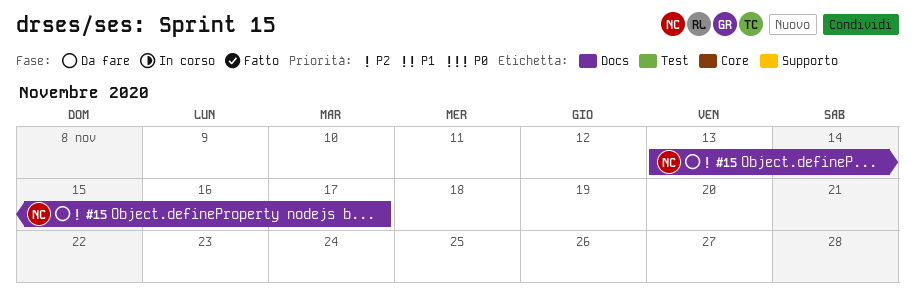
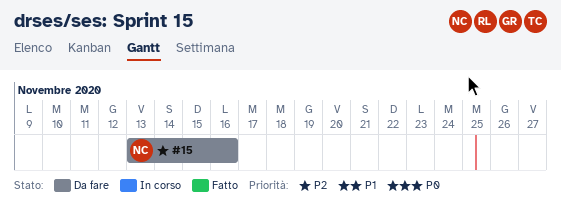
#15, due: Nov 17 -> Nov 16

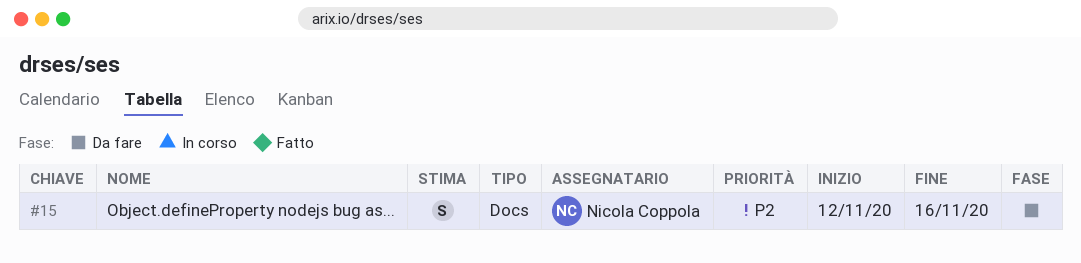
#15, start: Nov 13 -> Nov 12

